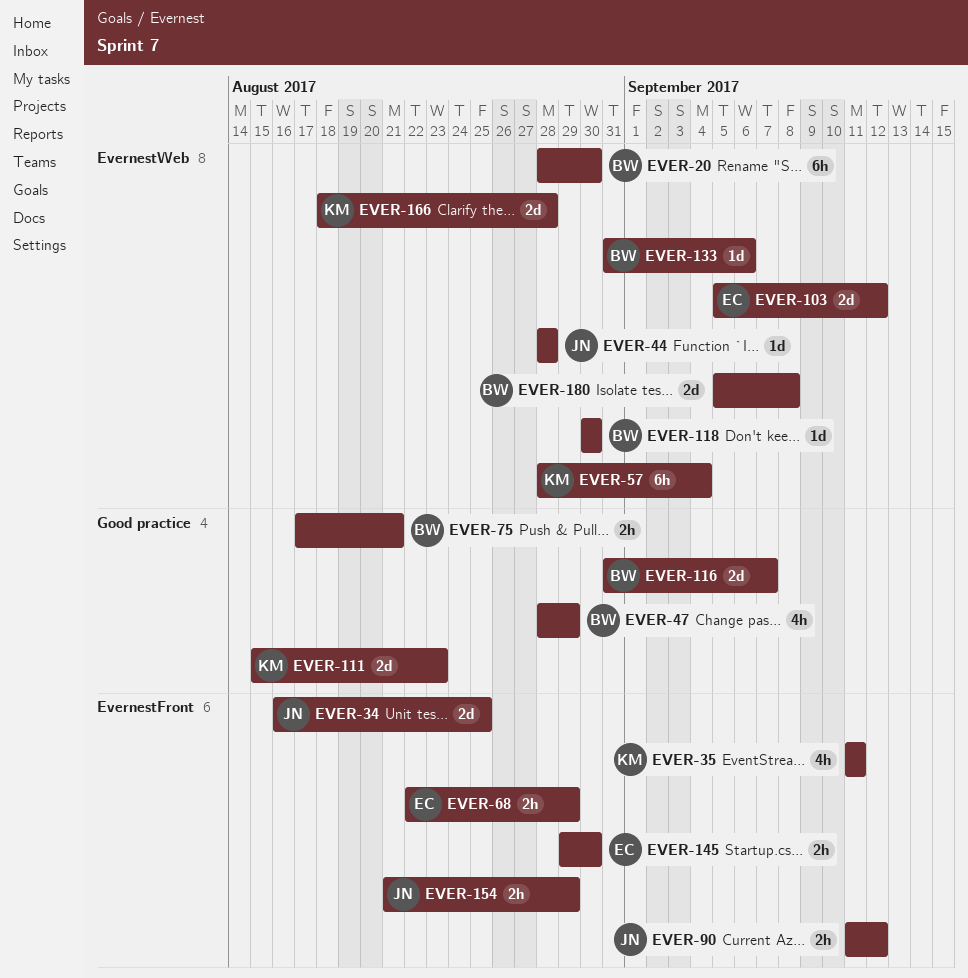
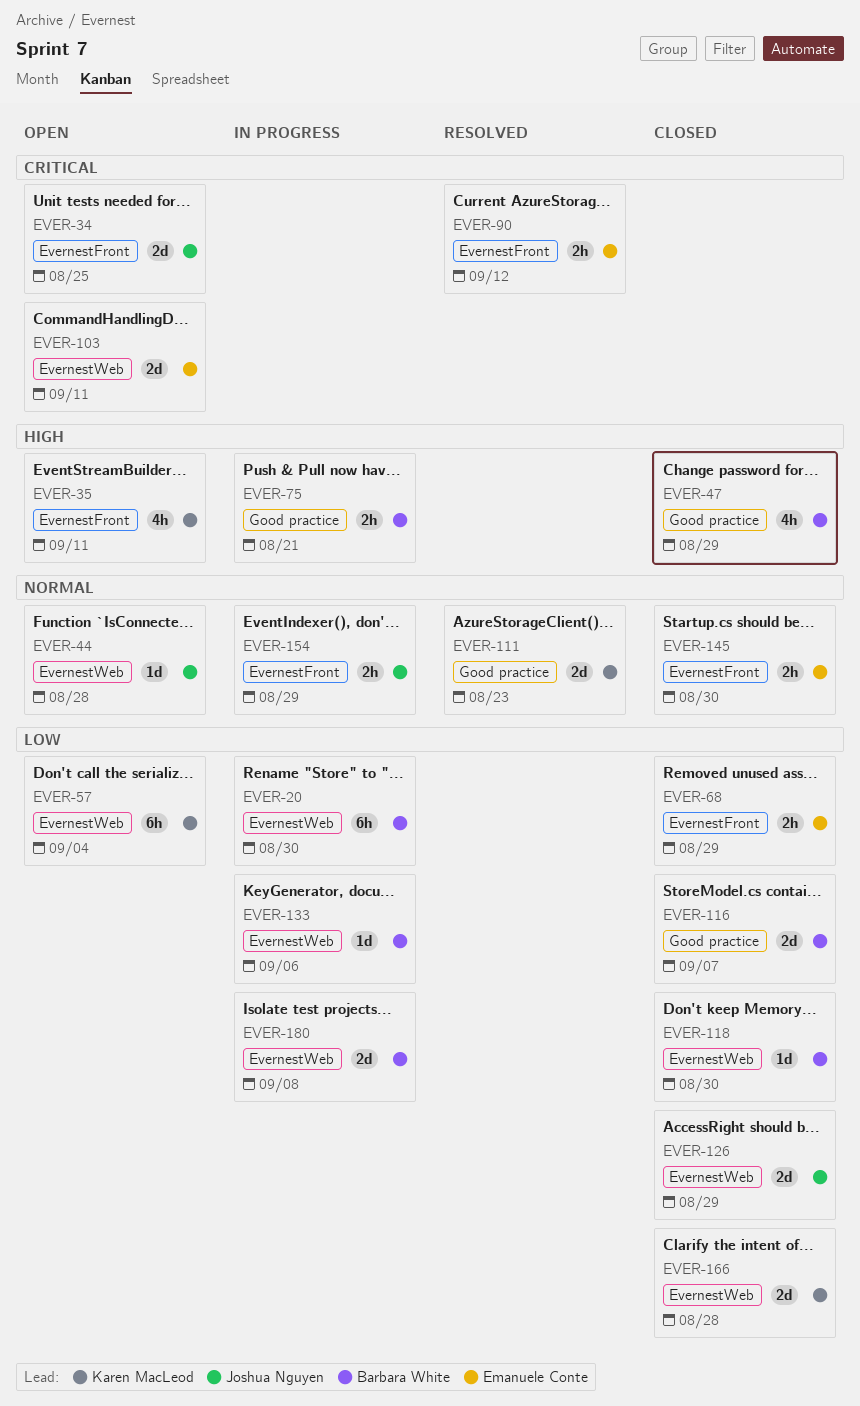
EVER-90, owner: Joshua Nguyen -> Emanuele Conte
EVER-103, due: Sep 12 -> Sep 11
EVER-126: none -> present

